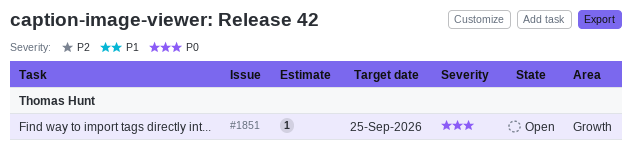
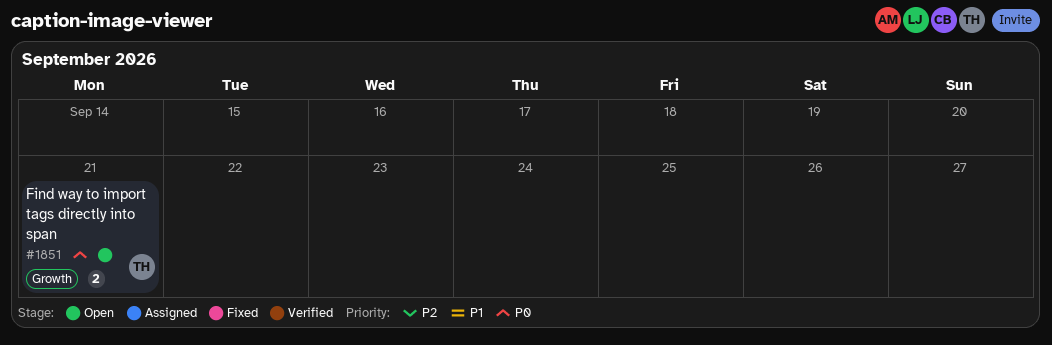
#1851, estimate: 1 -> 2
#1851, due: Sep 25 -> Sep 21

